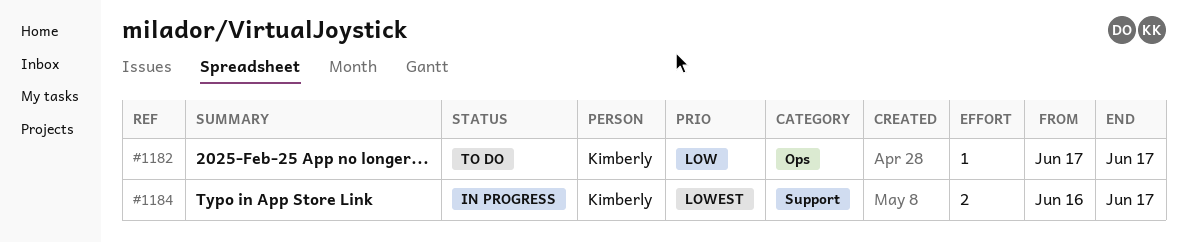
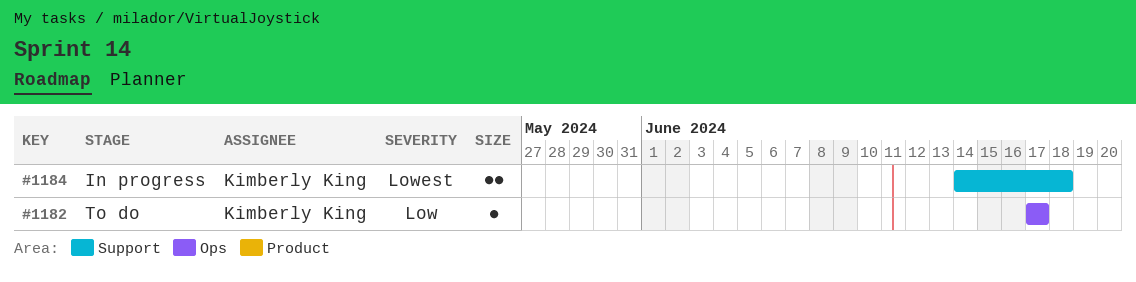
#1184, start: Jun 16 -> Jun 14
#1184, due: Jun 17 -> Jun 18

